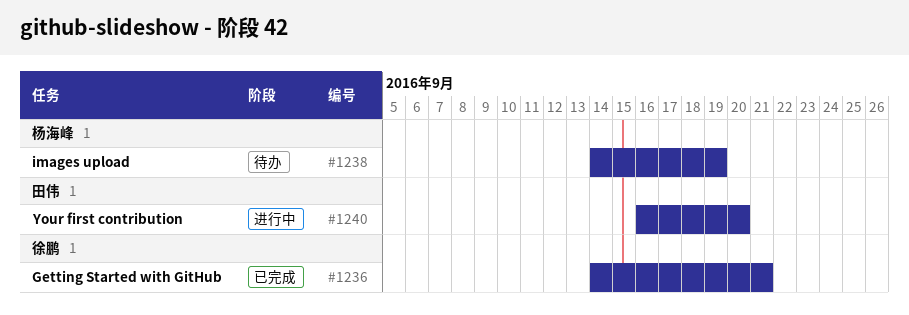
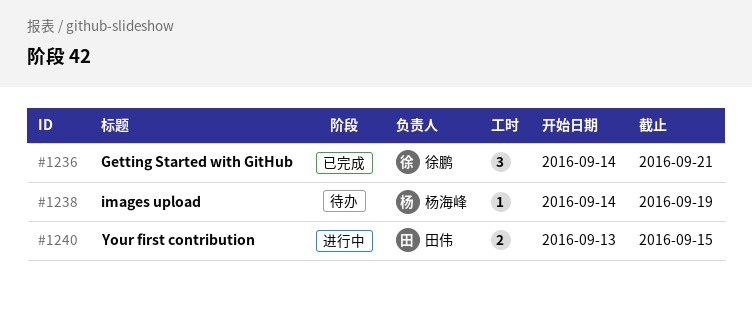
#1240, start: Sep 16 -> Sep 13
#1240, due: Sep 20 -> Sep 15

